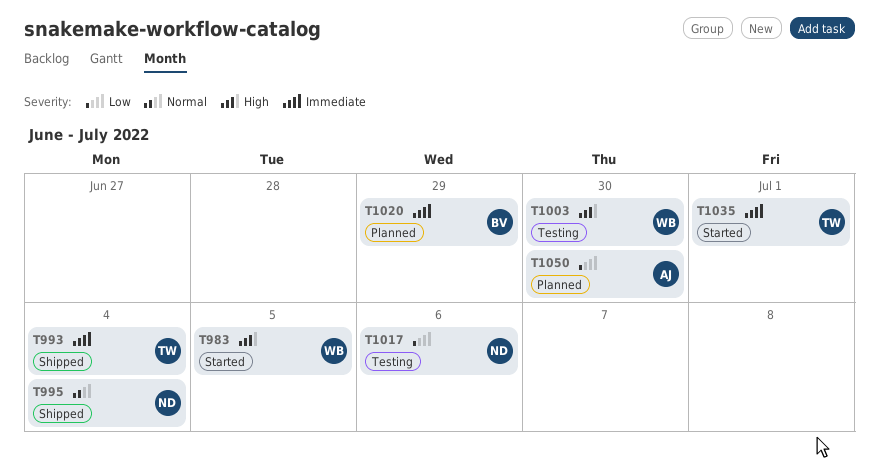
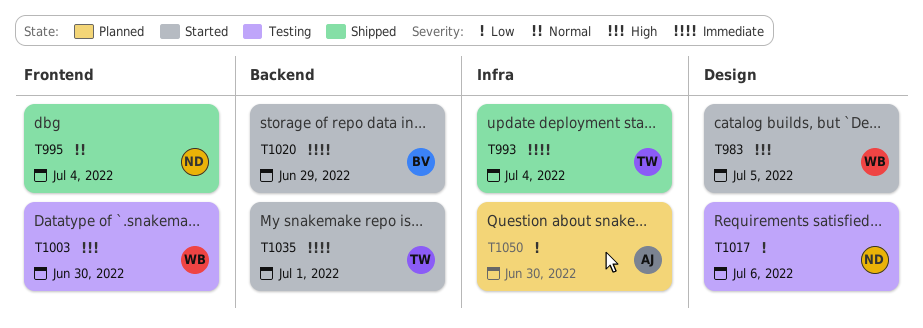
T1020, status: Planned -> Started

